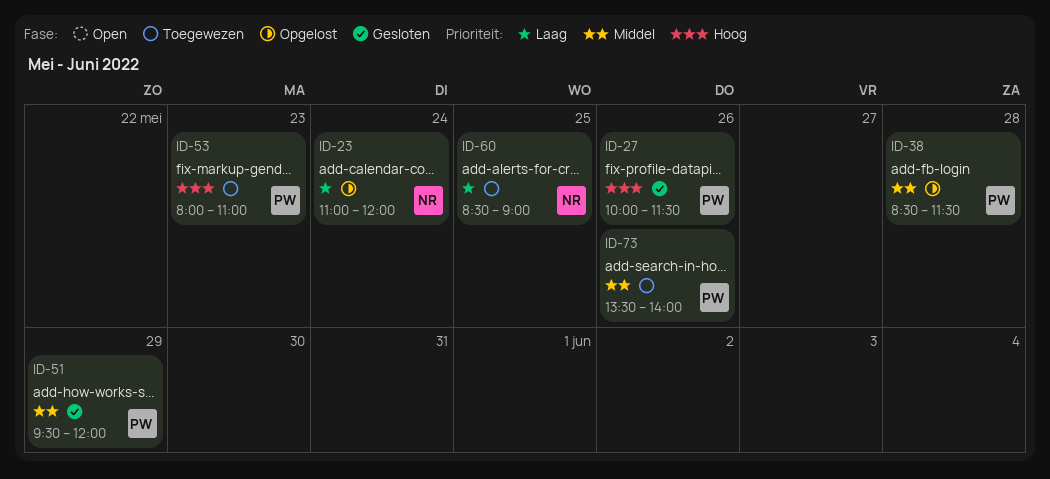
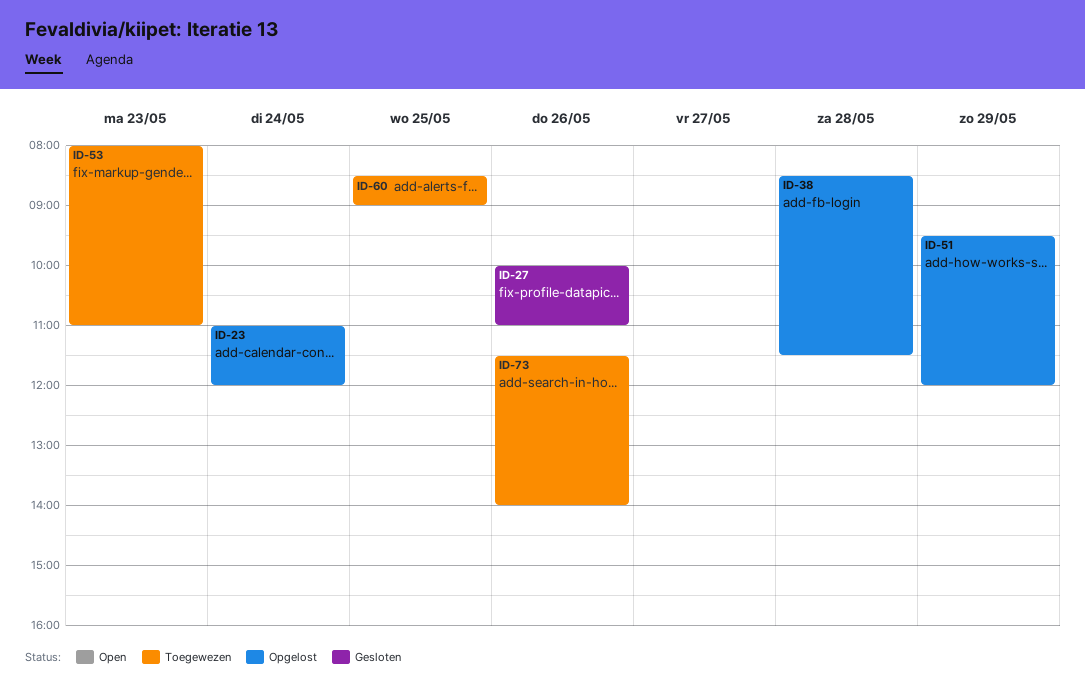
ID-27, ends: 11:30 -> 11:00
ID-51, status: Gesloten -> Opgelost
ID-73, begins: 13:30 -> 11:30

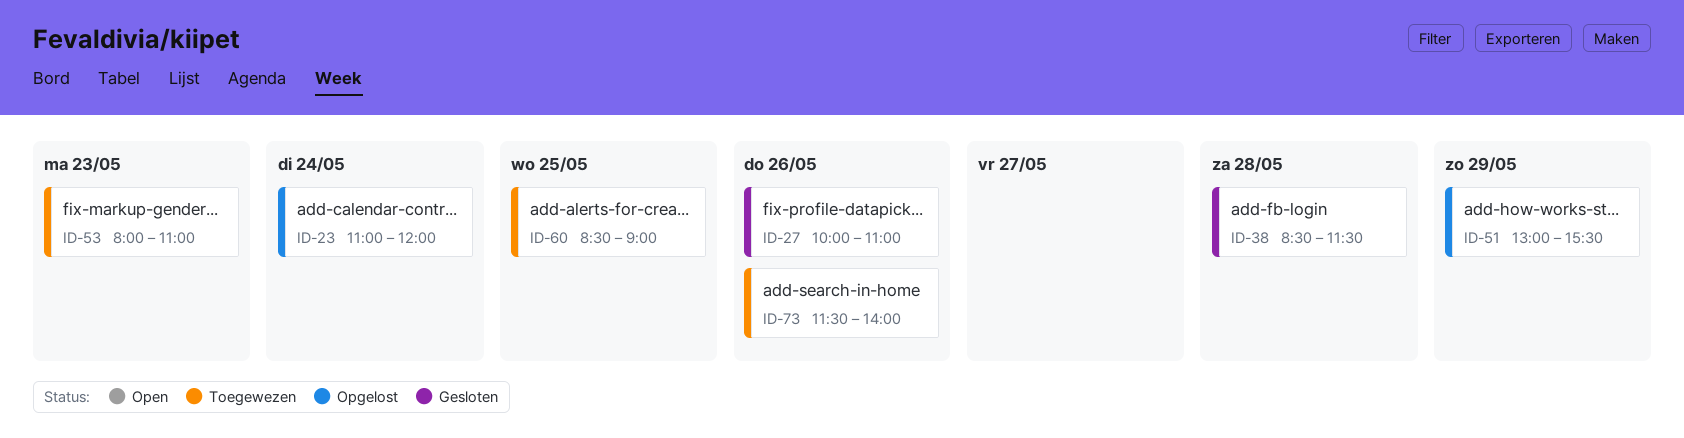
ID-38, status: Opgelost -> Gesloten
ID-51, begins: 09:30 -> 13:00
ID-51, ends: 12:00 -> 15:30

